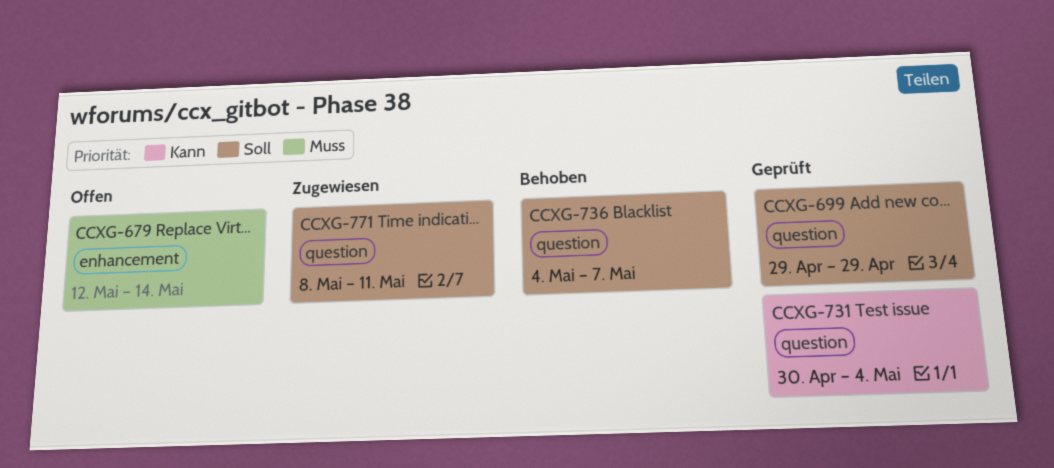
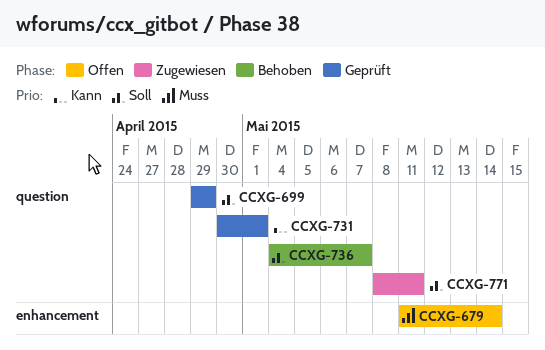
CCXG-679, start: May 12 -> May 11
CCXG-731, due: May 4 -> May 1

